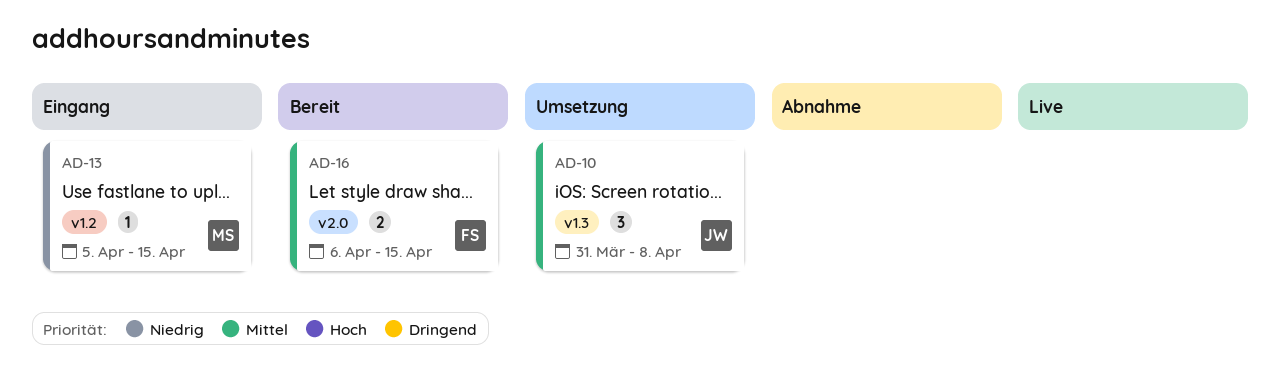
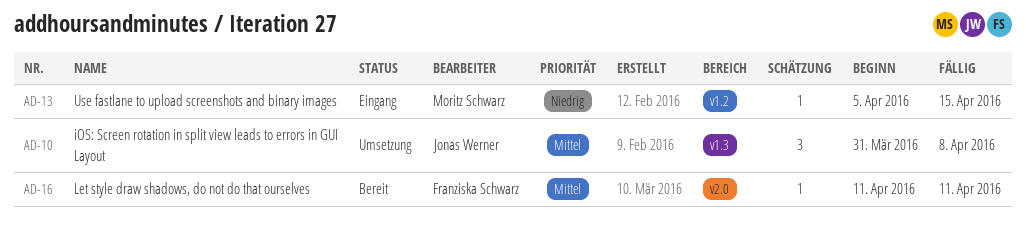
AD-16, estimate: 2 -> 1
AD-16, start: Apr 6 -> Apr 11
AD-16, due: Apr 15 -> Apr 11

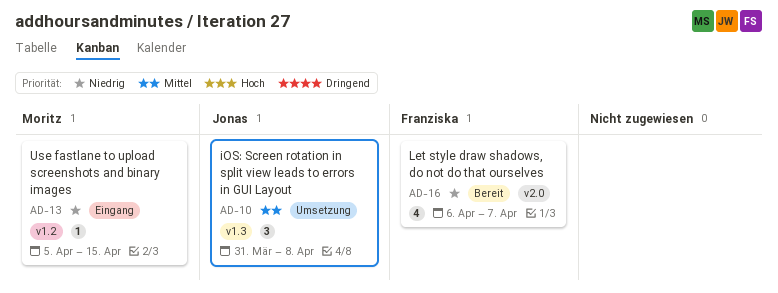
AD-16, priority: Mittel -> Niedrig
AD-16, estimate: 1 -> 4
AD-16, start: Apr 11 -> Apr 6
AD-16, due: Apr 11 -> Apr 7

